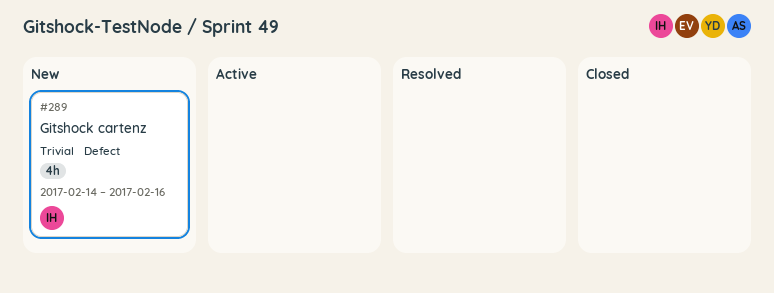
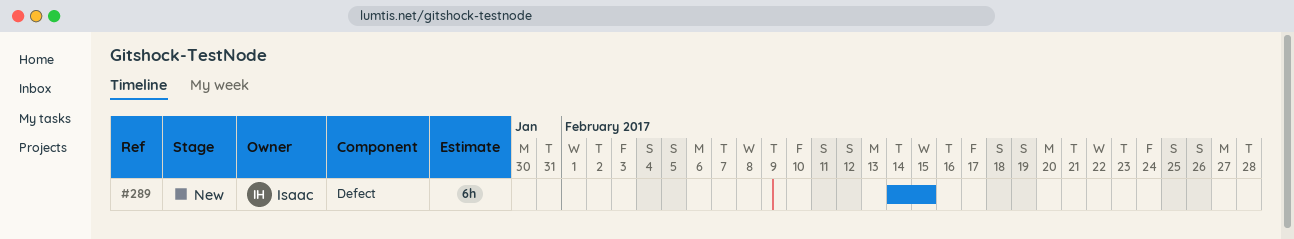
#289, estimate: 4h -> 6h
#289, due: Feb 16 -> Feb 15

